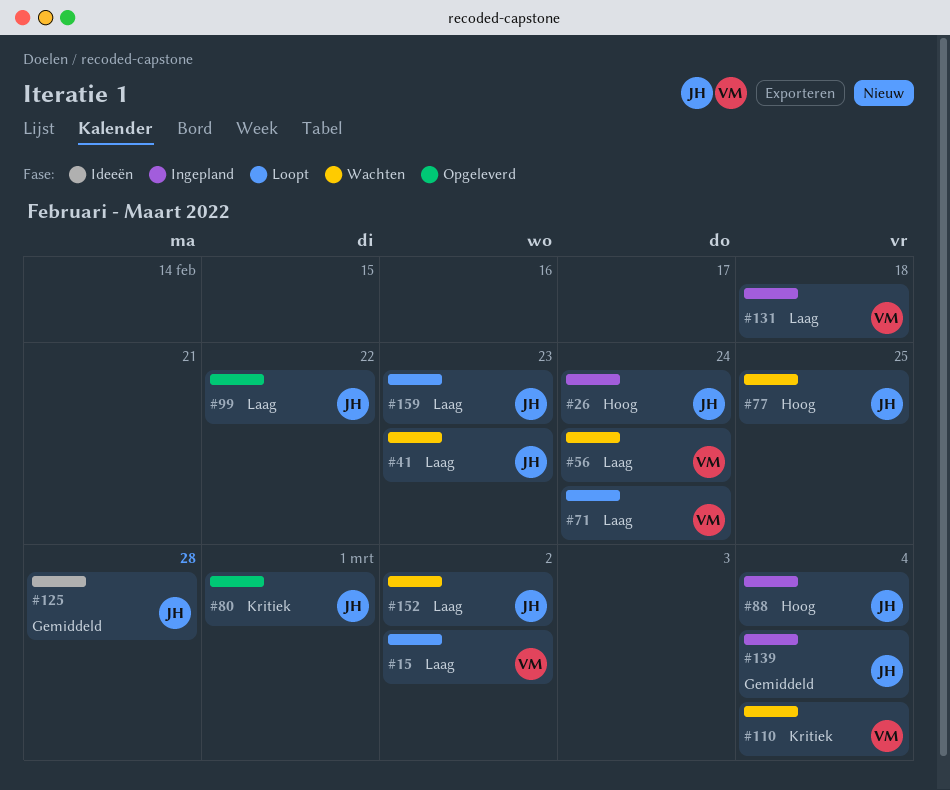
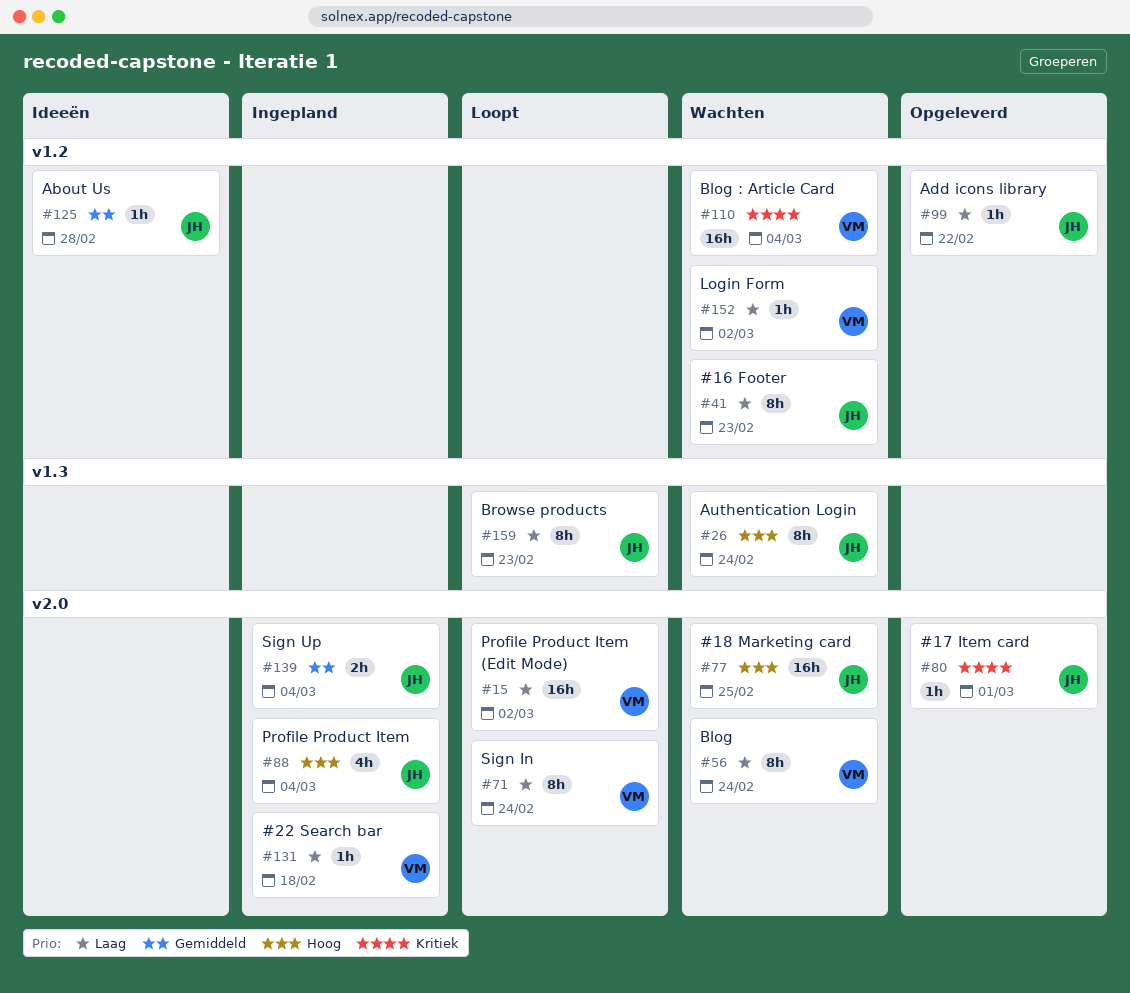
#26, status: Ingepland -> Wachten
#152, owner: JH -> VM

